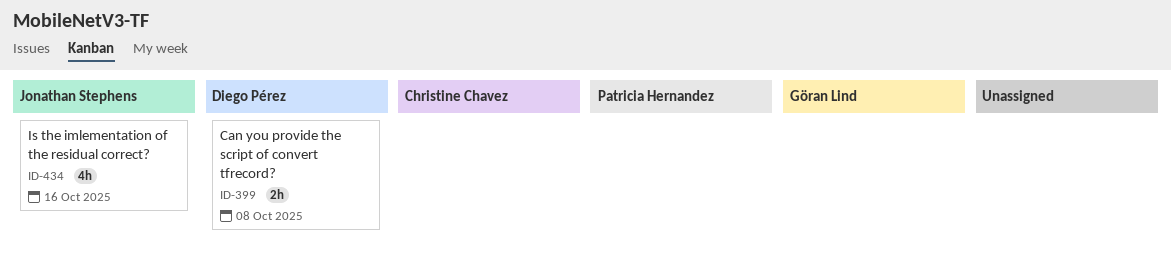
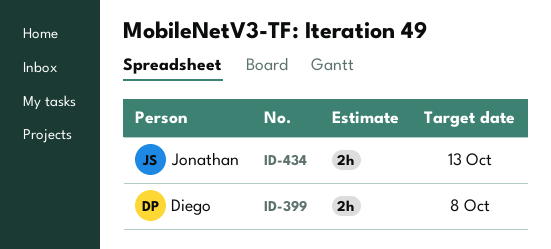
ID-434, estimate: 4h -> 2h
ID-434, due: Oct 16 -> Oct 13

